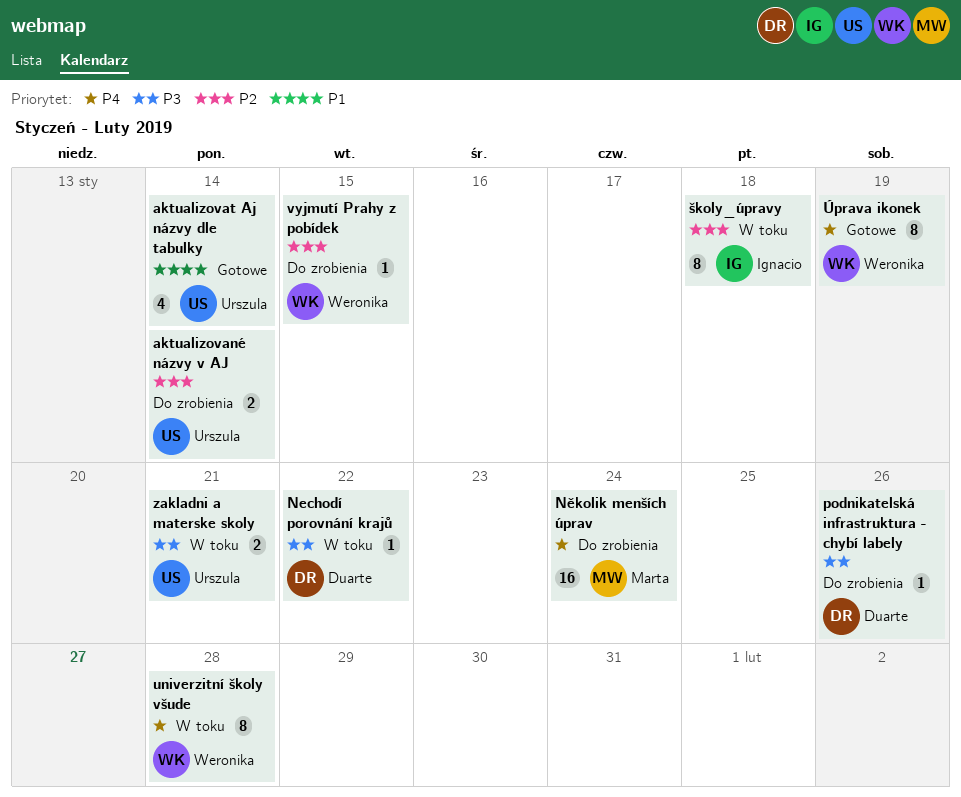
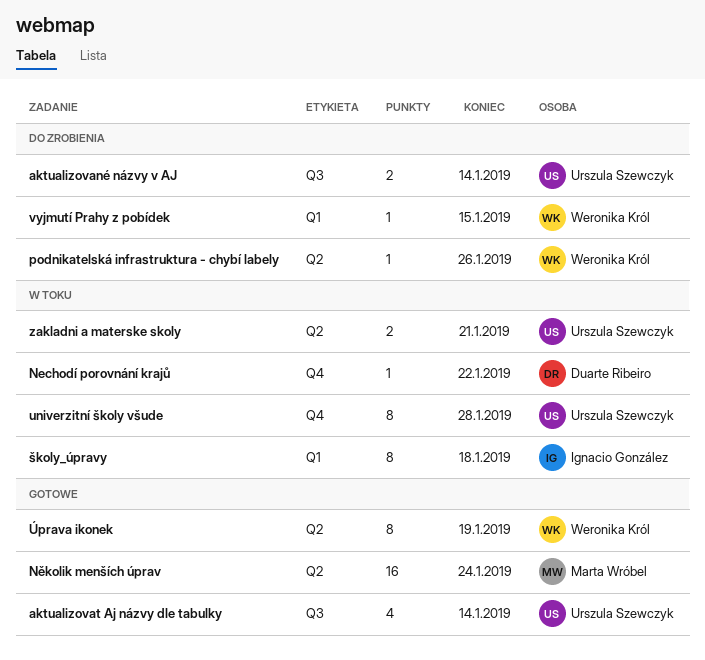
Několik menších úprav, status: Do zrobienia -> Gotowe
podnikatelská infrastruktura - chybí labely, owner: Duarte Ribeiro -> Weronika Król
univerzitní školy všude, owner: Weronika Król -> Urszula Szewczyk

